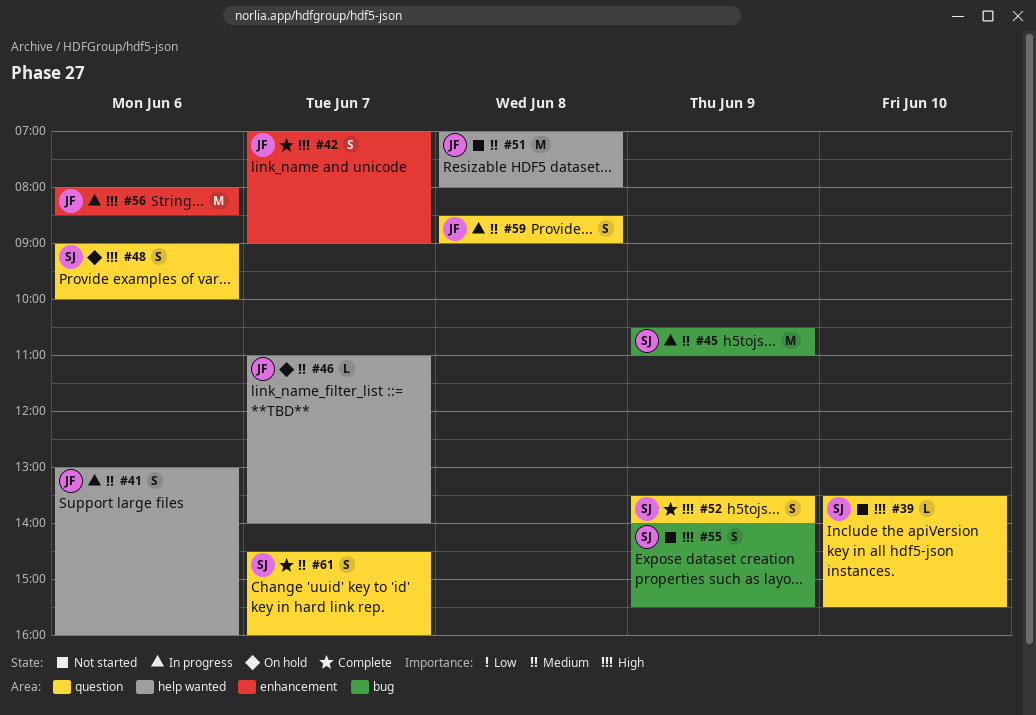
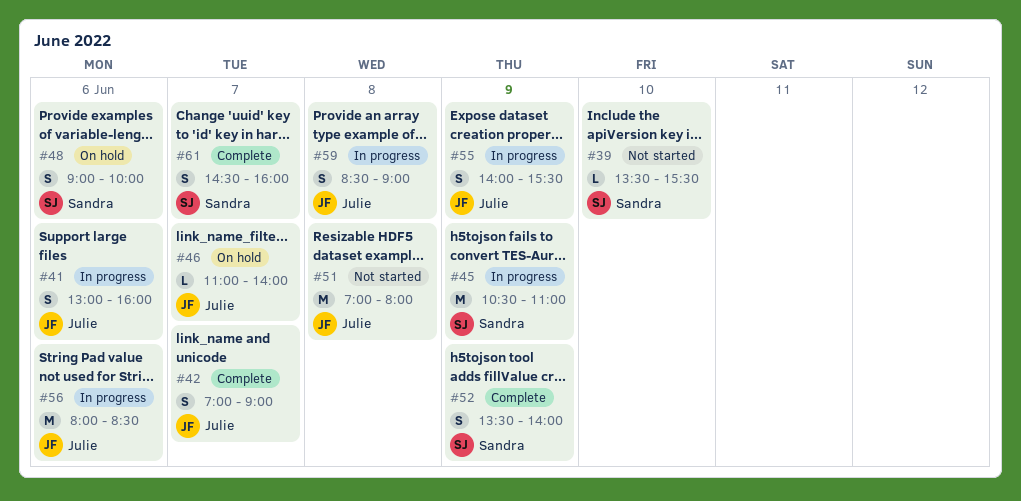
#55, status: Not started -> In progress
#55, owner: Sandra -> Julie

